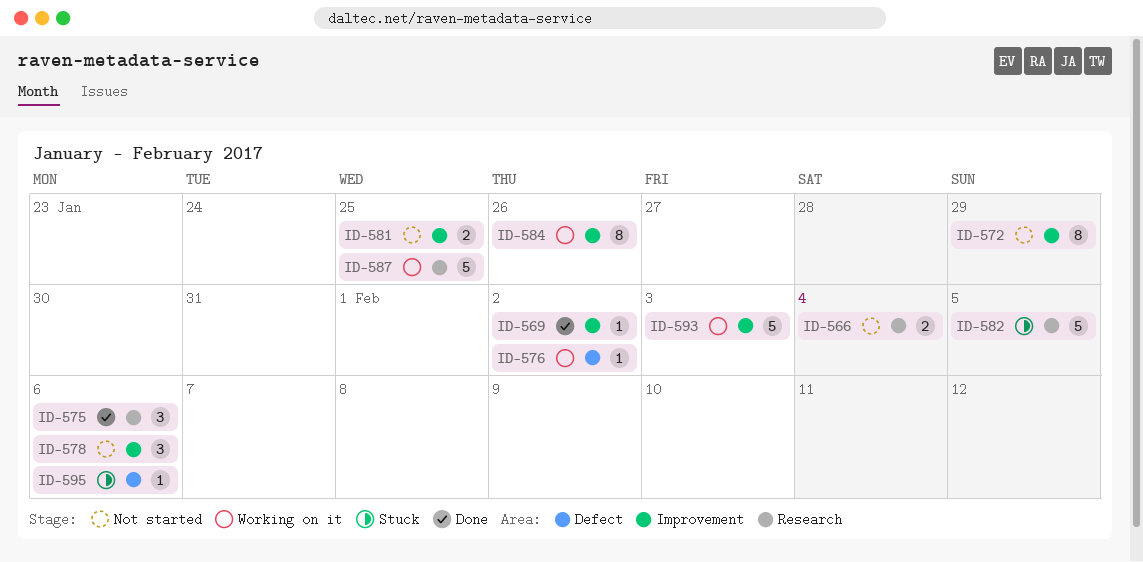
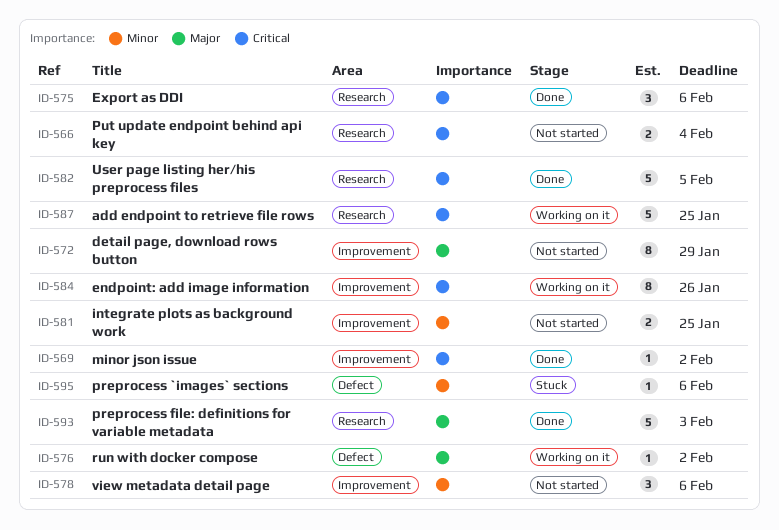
ID-582, status: Stuck -> Done
ID-593, status: Working on it -> Done
ID-593, label: Improvement -> Research

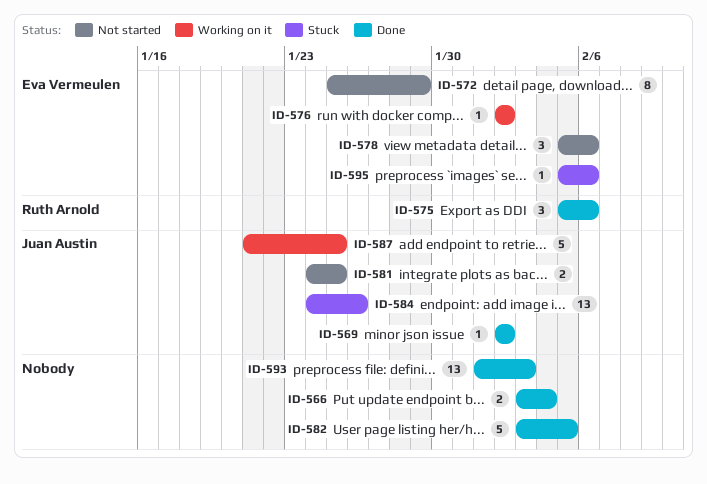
ID-566, status: Not started -> Done
ID-584, status: Working on it -> Stuck
ID-584, estimate: 8 -> 13
ID-593, estimate: 5 -> 13

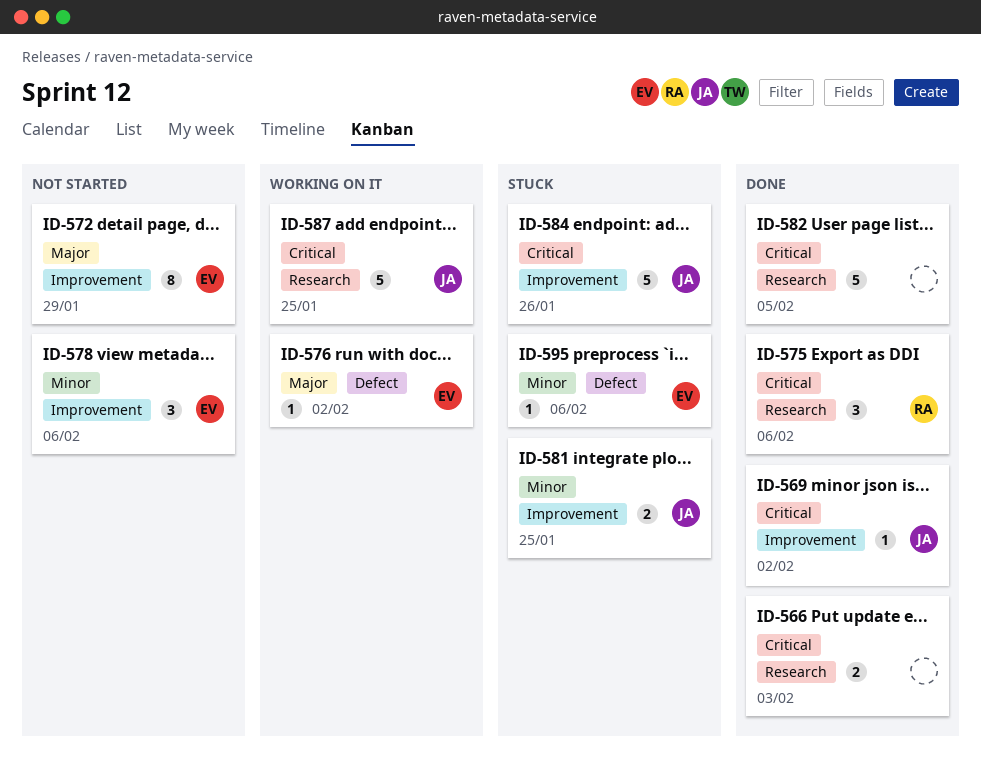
ID-566, due: Feb 4 -> Feb 3
ID-581, status: Not started -> Stuck
ID-584, estimate: 13 -> 5
ID-593: present -> none

